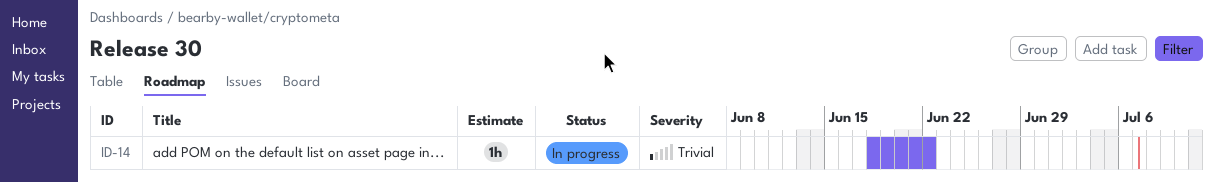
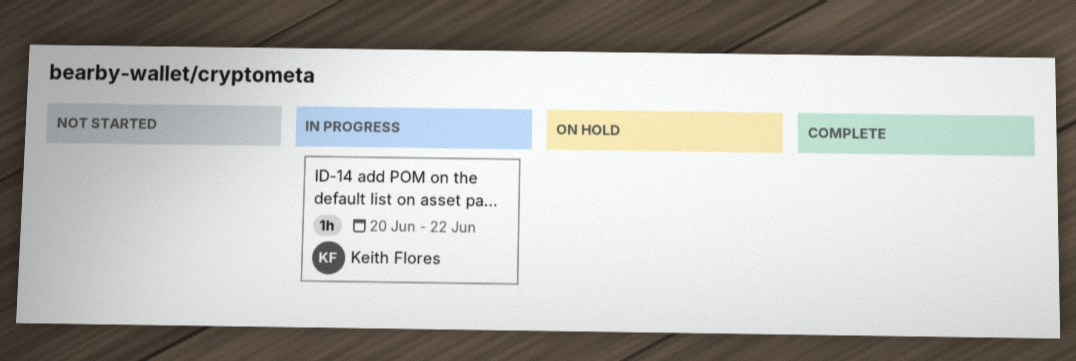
ID-14, start: Jun 18 -> Jun 20

